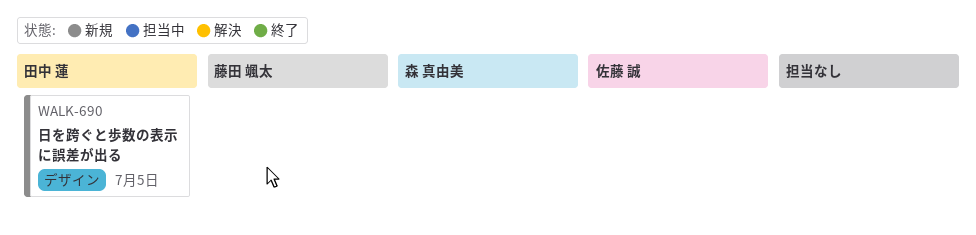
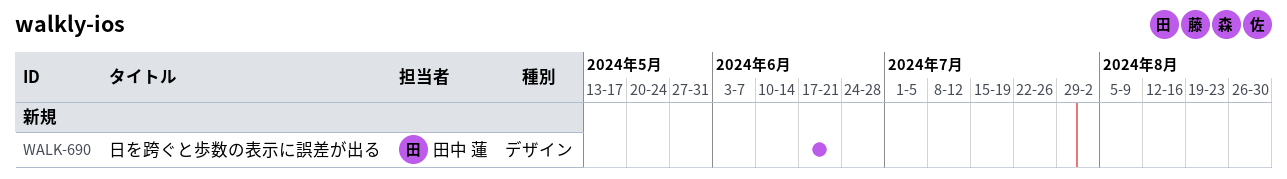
WALK-690, due: Jul 5 -> Jun 21

